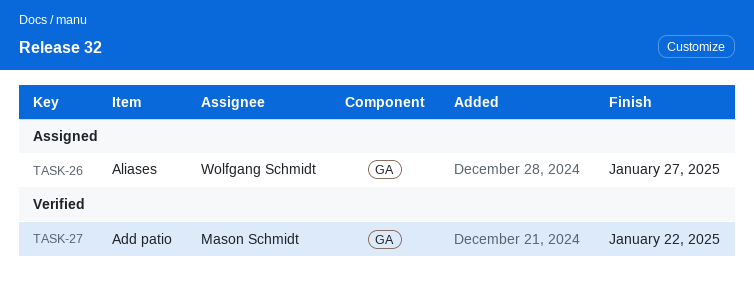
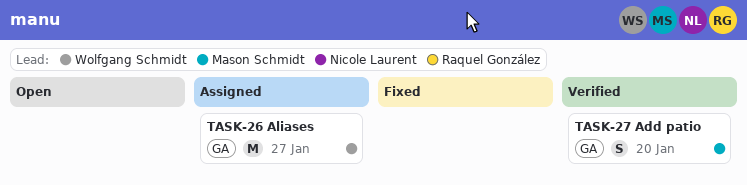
TASK-27, due: Jan 22 -> Jan 20

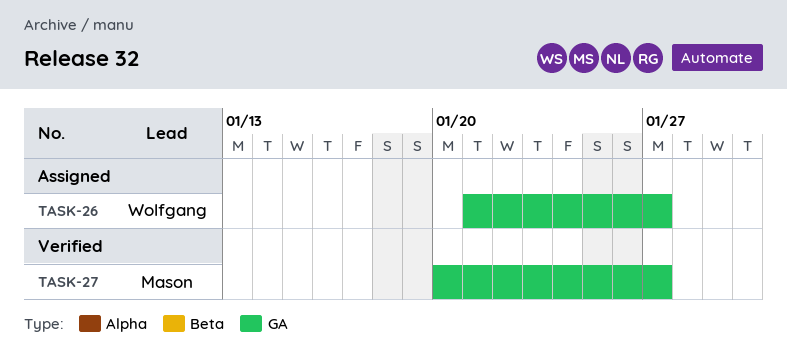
TASK-27, due: Jan 20 -> Jan 27

